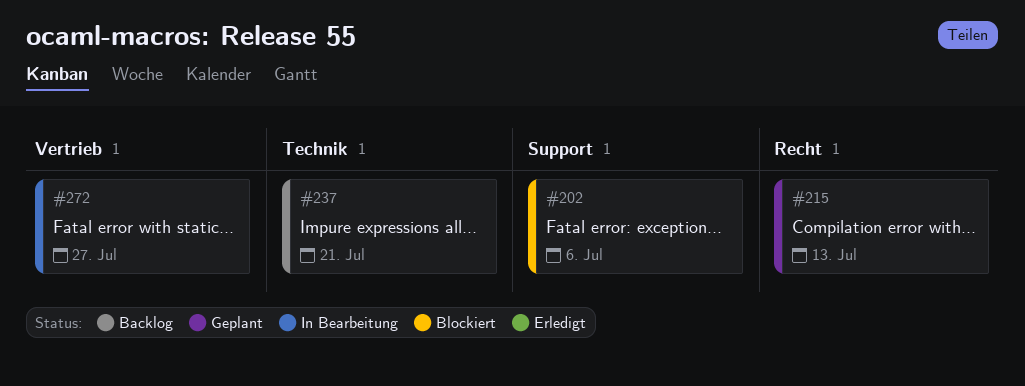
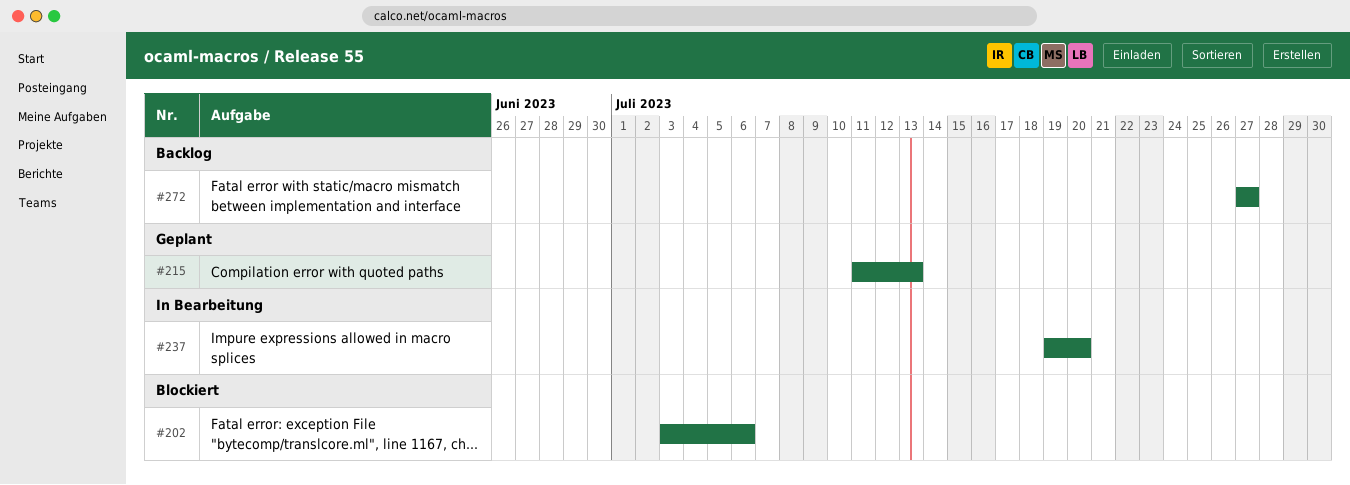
#237, status: Backlog -> In Bearbeitung
#237, due: Jul 21 -> Jul 20
#272, status: In Bearbeitung -> Backlog

